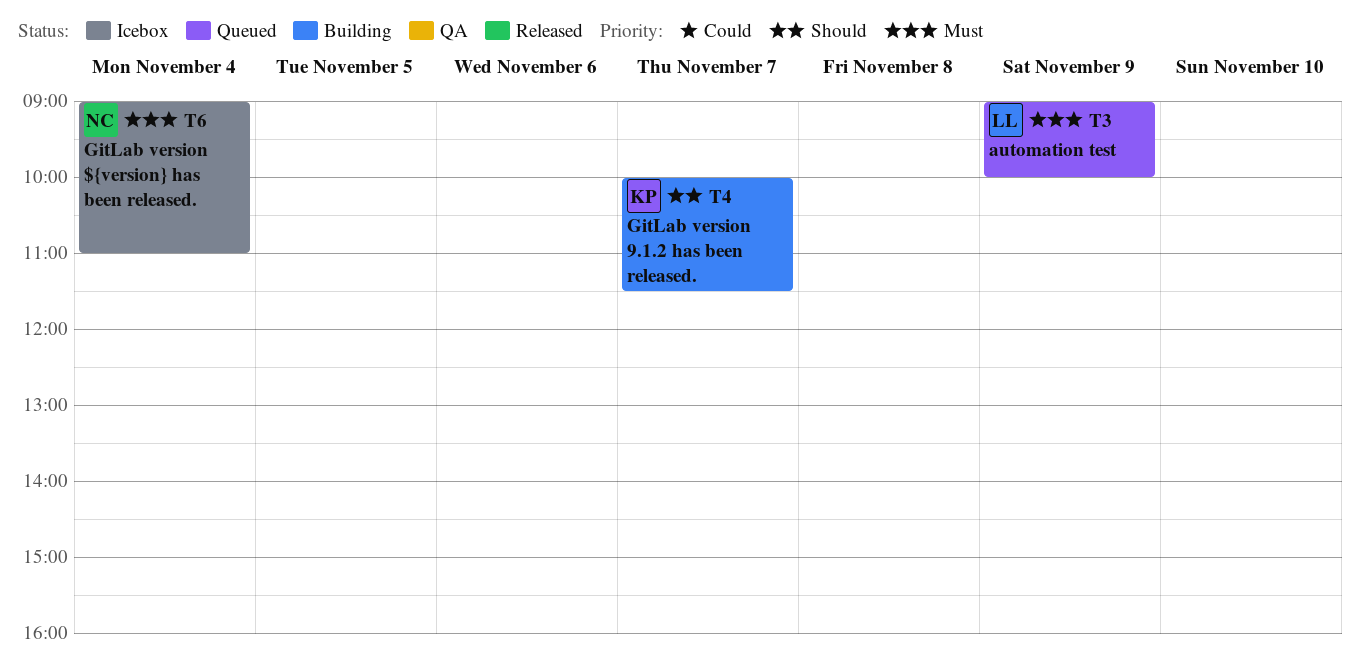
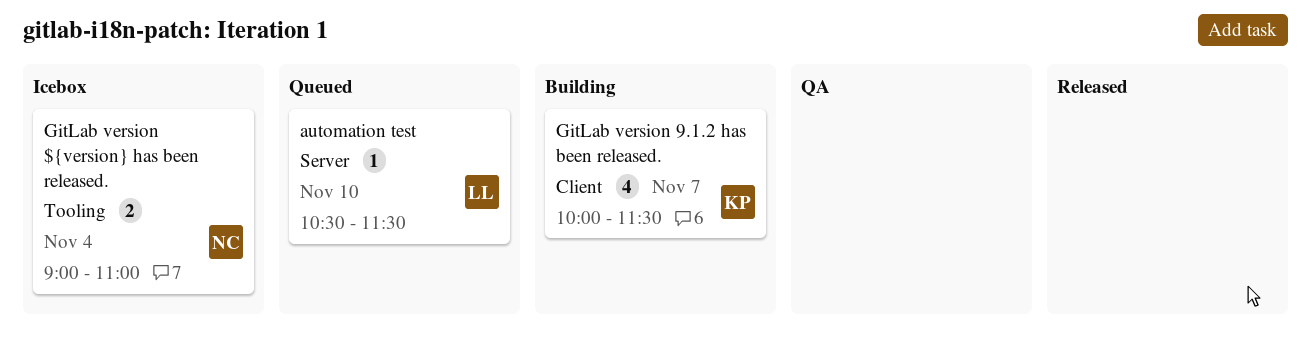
automation test, day: Nov 9 -> Nov 10
automation test, begins: 09:00 -> 10:30
automation test, ends: 10:00 -> 11:30

